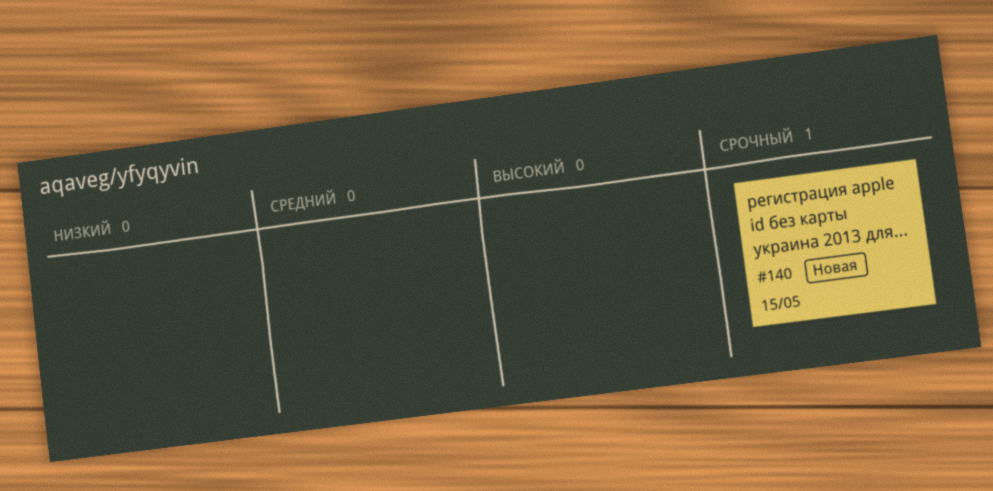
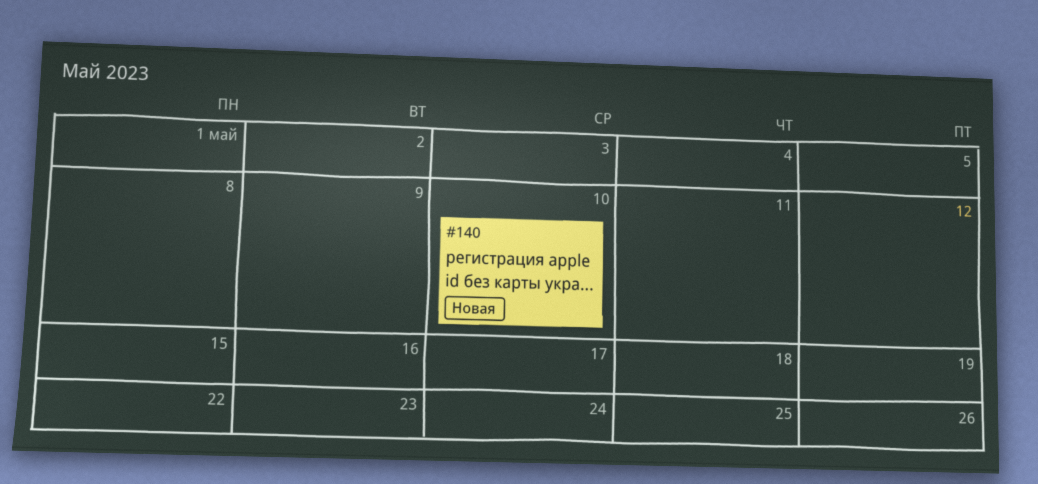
#140, due: May 15 -> May 10

